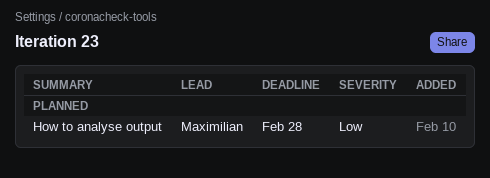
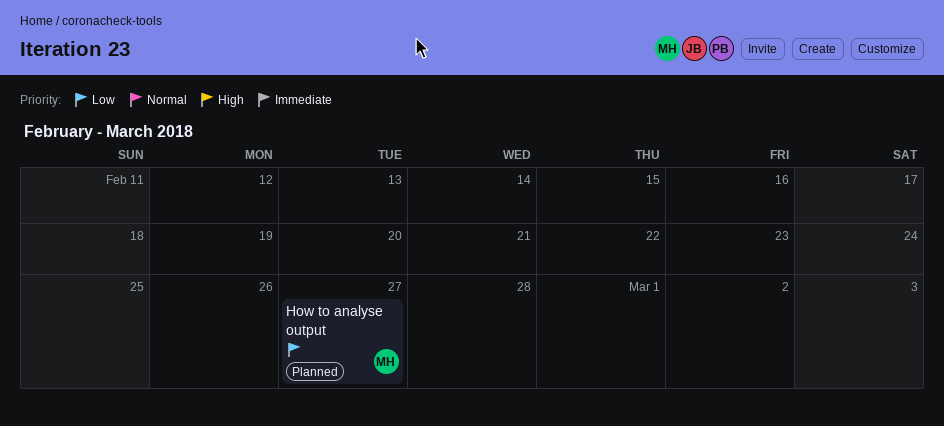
How to analyse output, due: Feb 28 -> Feb 27

